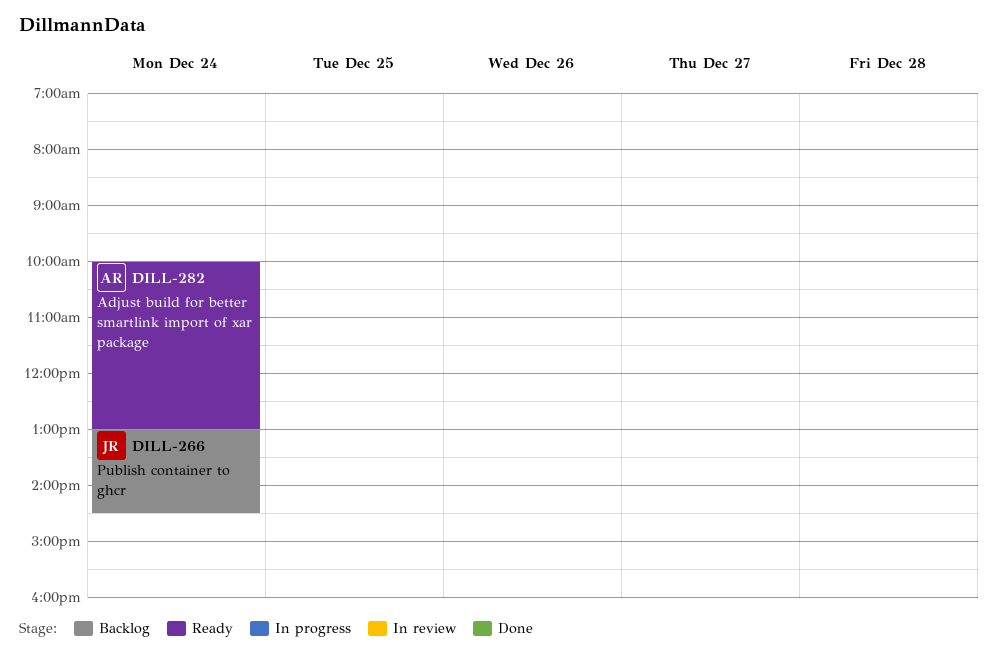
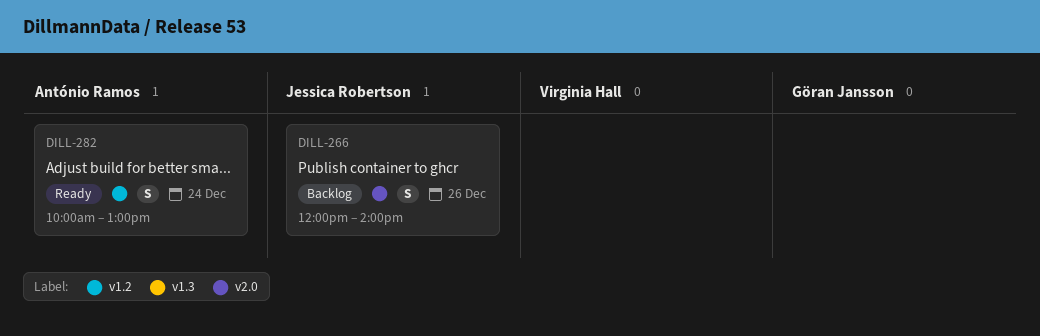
DILL-266, day: Dec 24 -> Dec 26
DILL-266, begins: 13:00 -> 12:00
DILL-266, ends: 14:30 -> 14:00

